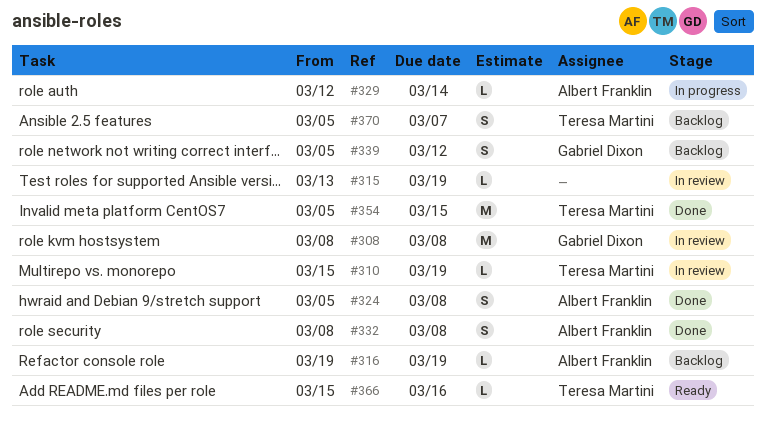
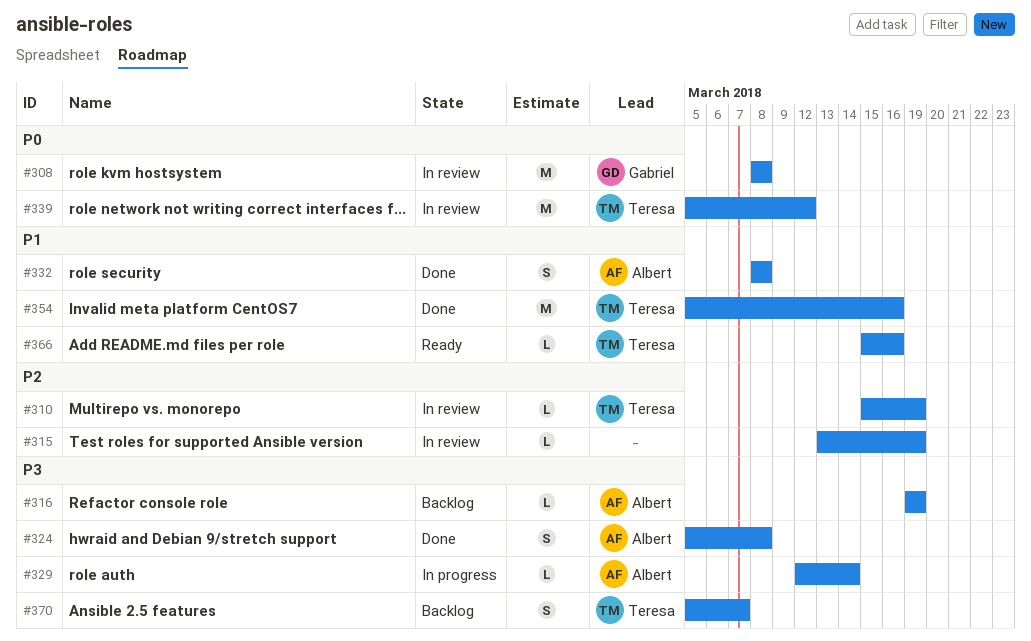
#339, status: Backlog -> In review
#339, owner: Gabriel Dixon -> Teresa Martini
#339, estimate: S -> M
#354, due: Mar 15 -> Mar 16

